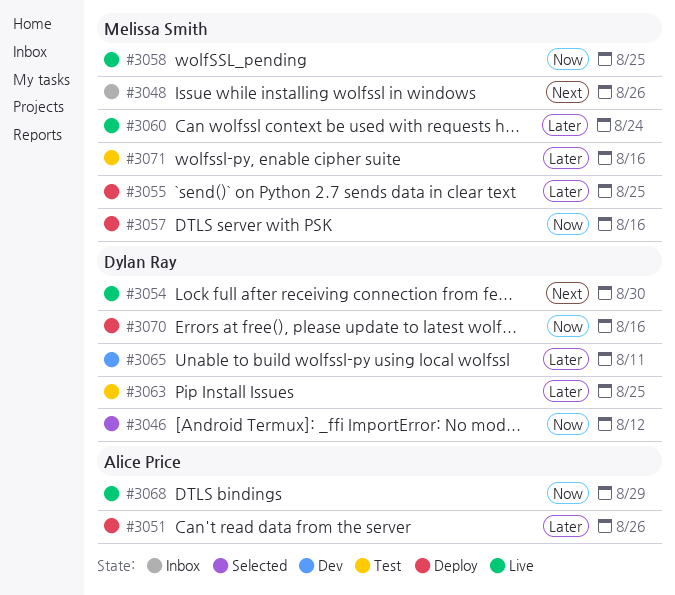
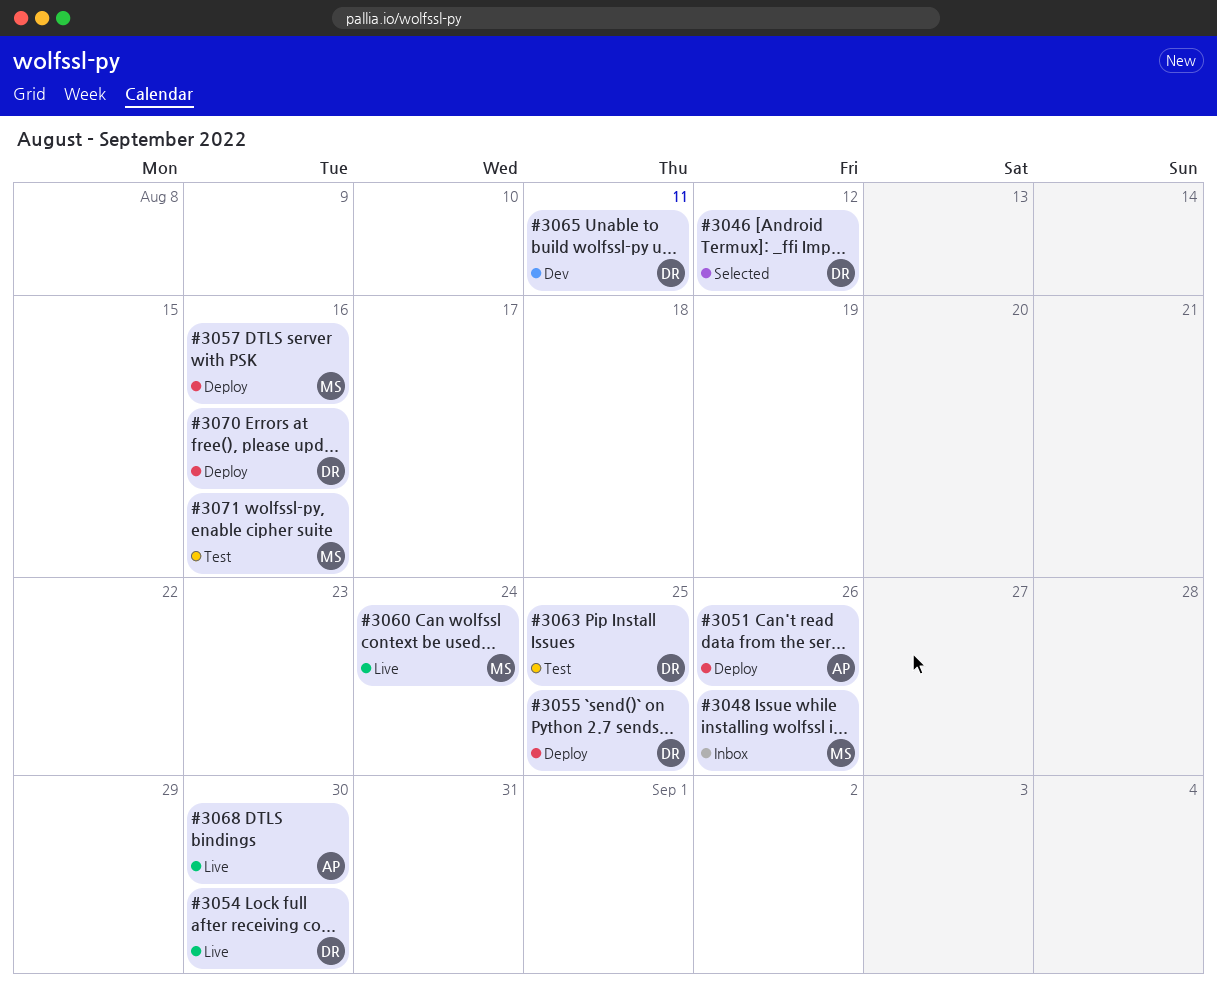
#3055, owner: Melissa Smith -> Dylan Ray
#3058: present -> none
#3068, due: Aug 29 -> Aug 30

